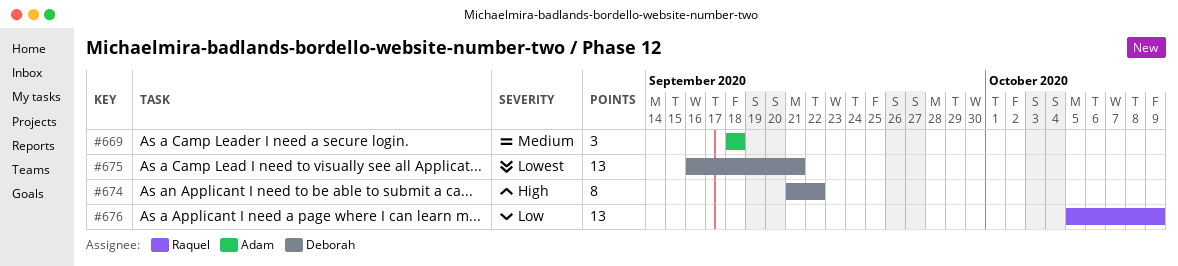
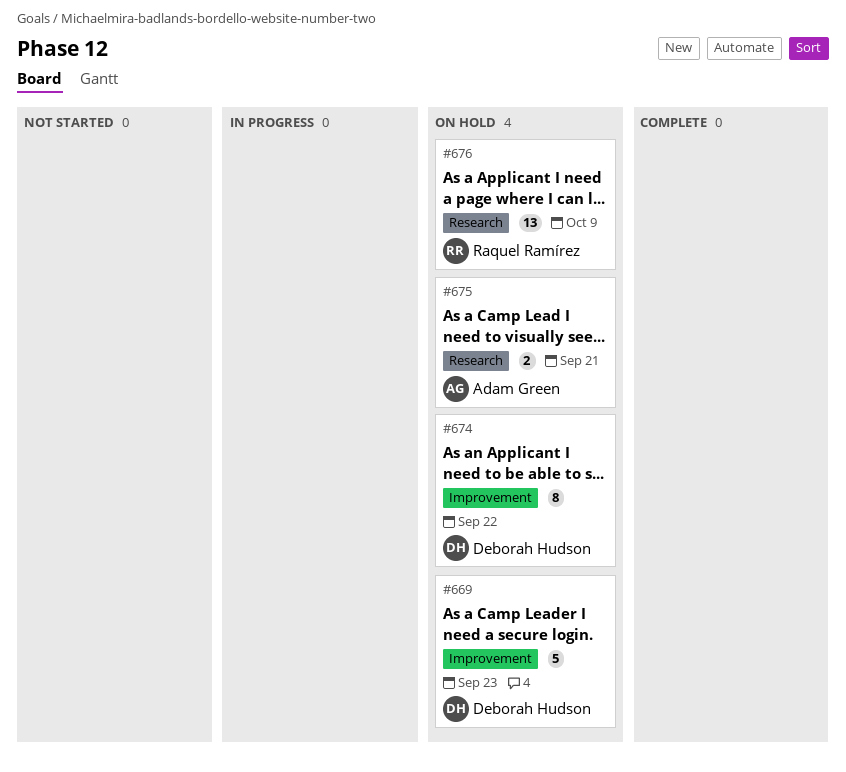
#669, owner: Adam Green -> Deborah Hudson
#669, estimate: 3 -> 5
#669, due: Sep 18 -> Sep 23
#675, owner: Deborah Hudson -> Adam Green
#675, estimate: 13 -> 2

